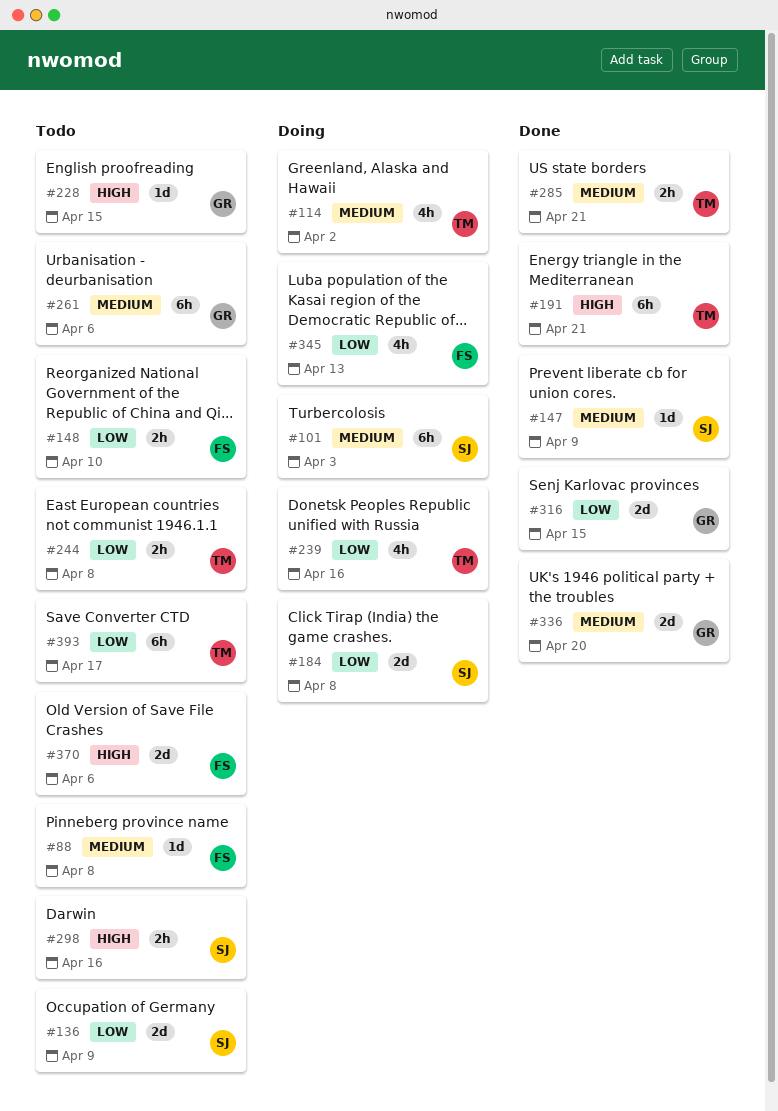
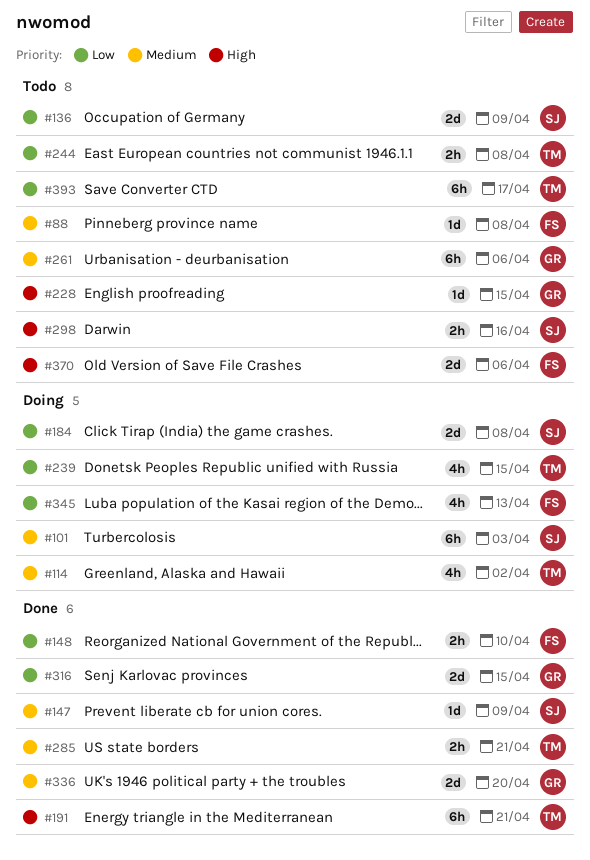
#148, status: Todo -> Done
#239, due: Apr 16 -> Apr 15

